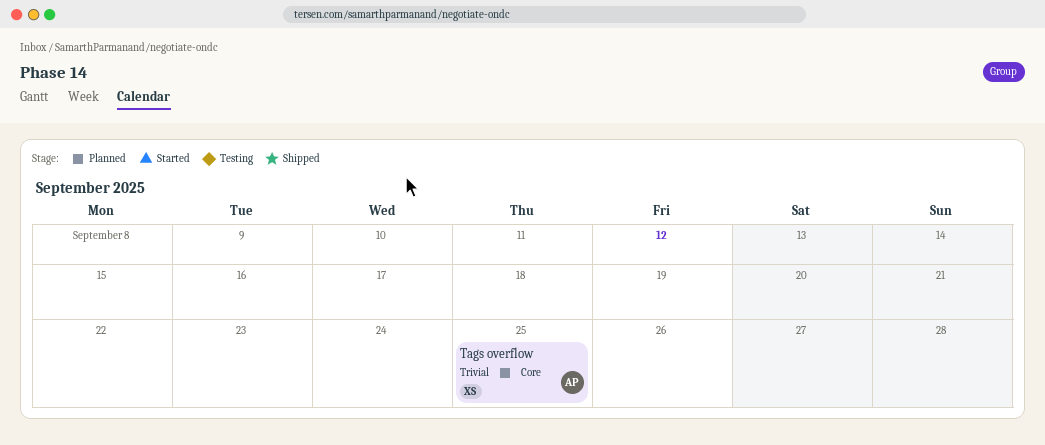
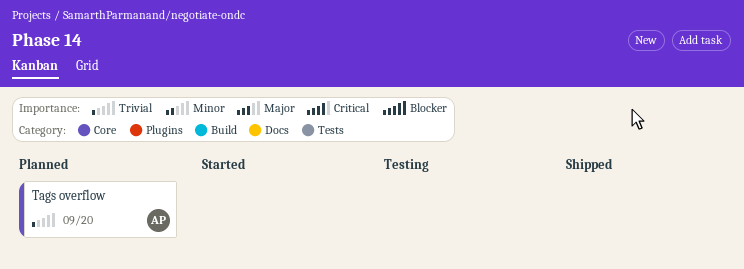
Tags overflow, due: Sep 25 -> Sep 20

